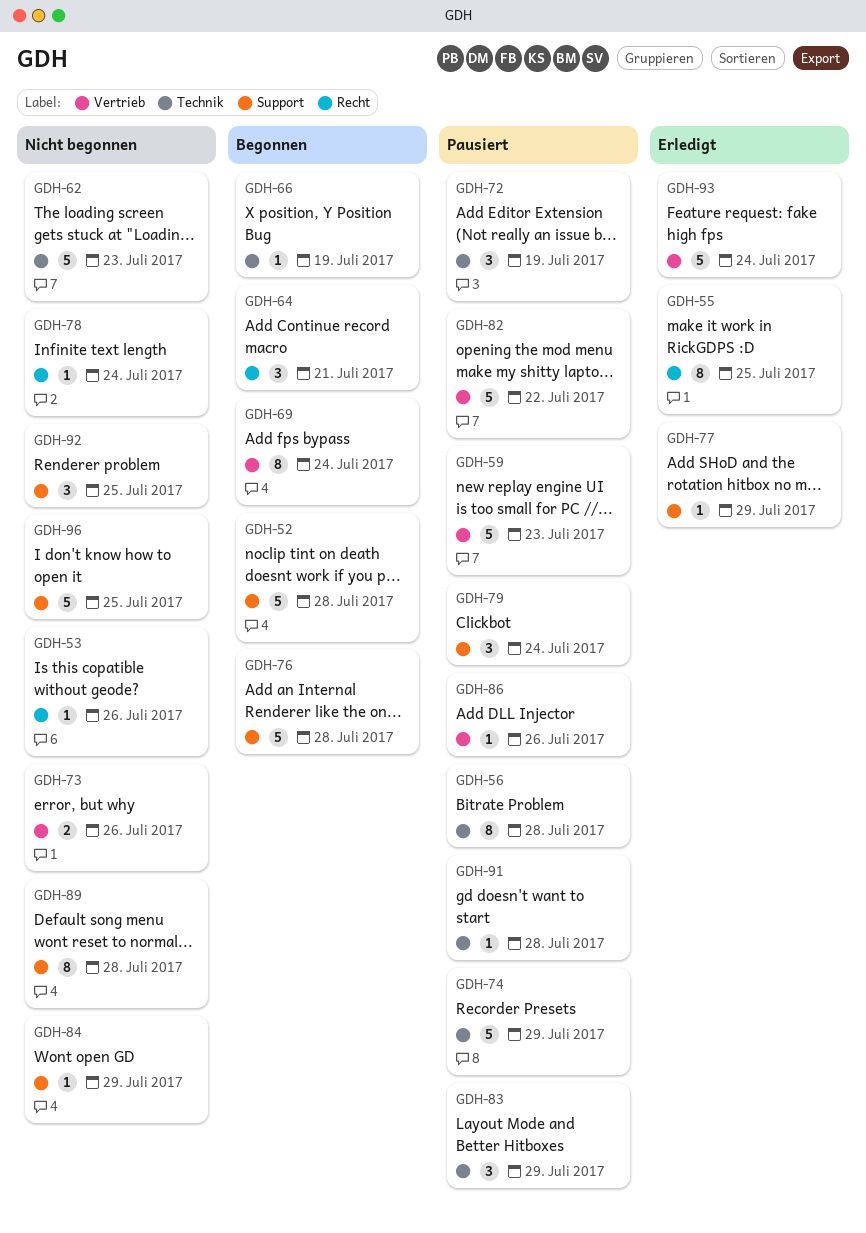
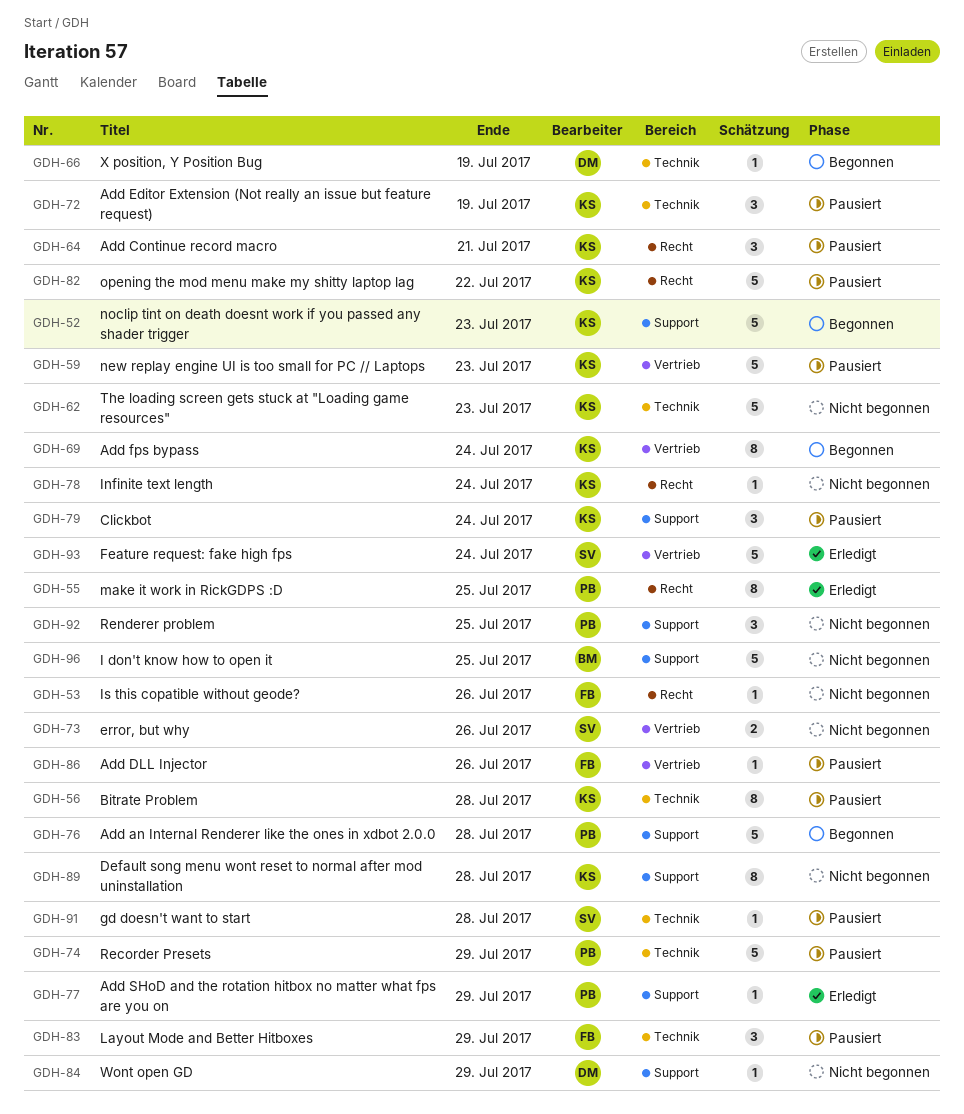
GDH-52, due: Jul 28 -> Jul 23
GDH-64, status: Begonnen -> Pausiert
GDH-82, label: Vertrieb -> Recht

